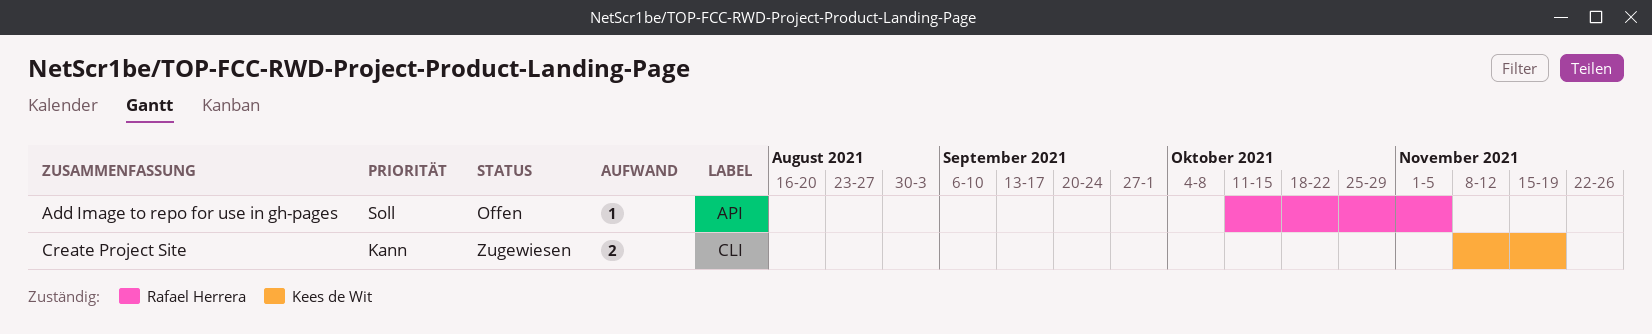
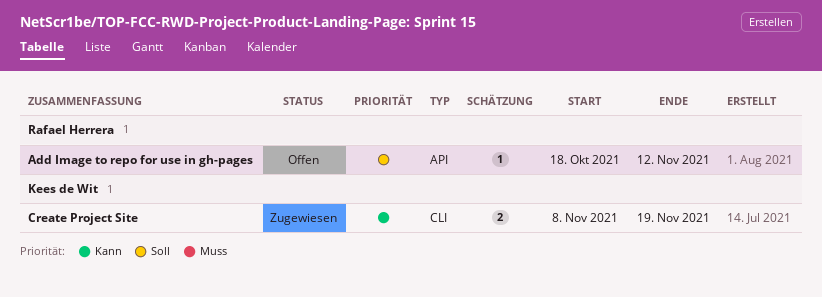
Add Image to repo for use in gh-pages, start: Oct 11 -> Oct 18
Add Image to repo for use in gh-pages, due: Nov 5 -> Nov 12

